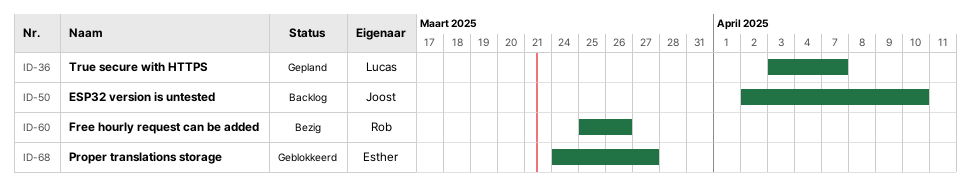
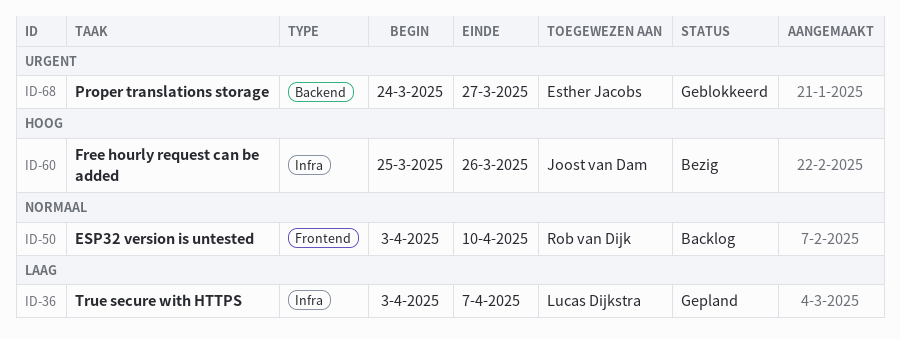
ID-50, owner: Joost van Dam -> Rob van Dijk
ID-50, start: Apr 2 -> Apr 3
ID-60, owner: Rob van Dijk -> Joost van Dam

